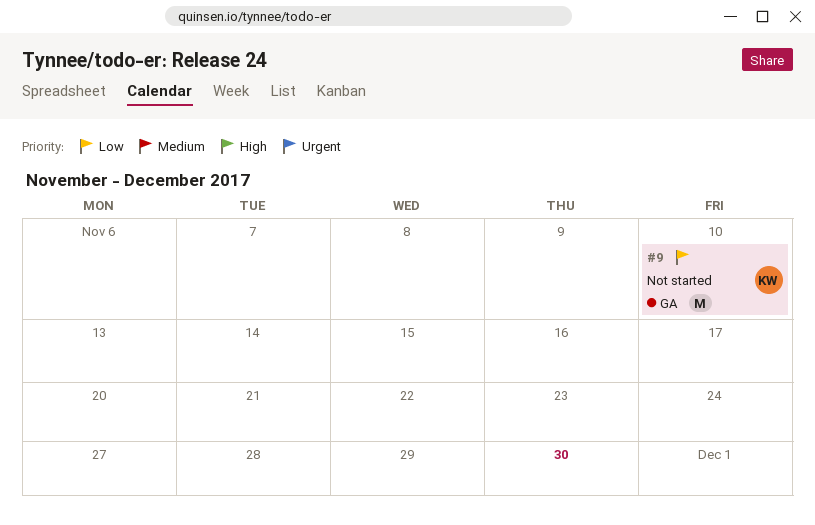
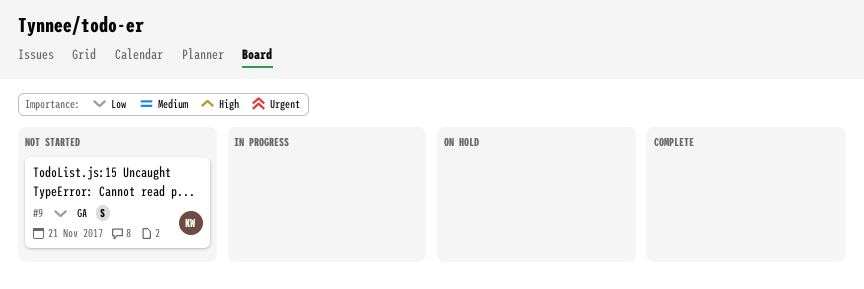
#9, estimate: M -> S
#9, due: Nov 10 -> Nov 21

